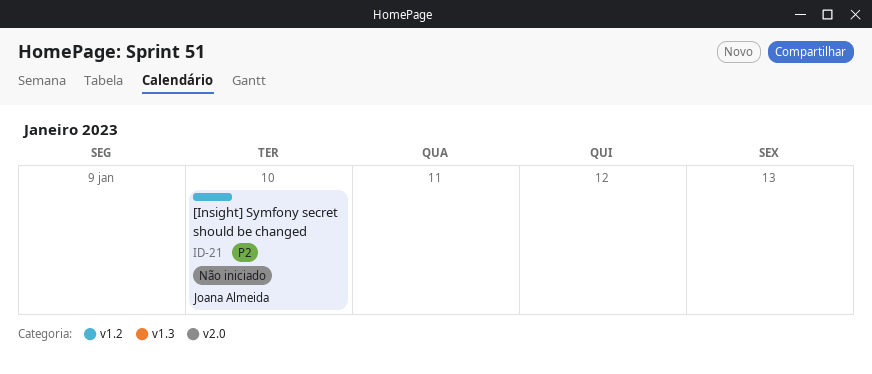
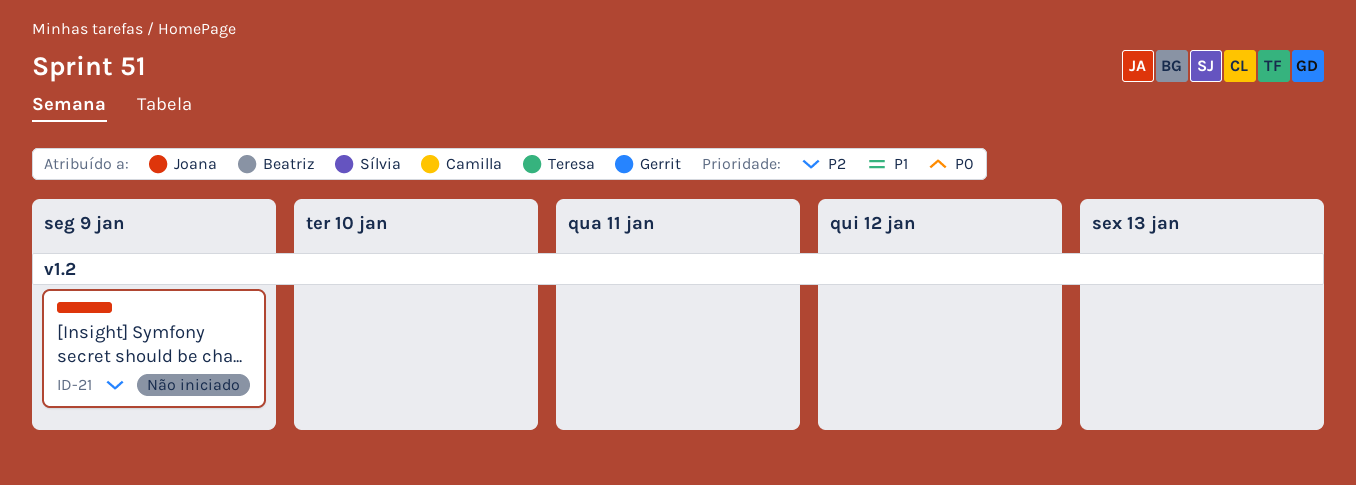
ID-21, due: Jan 10 -> Jan 9

